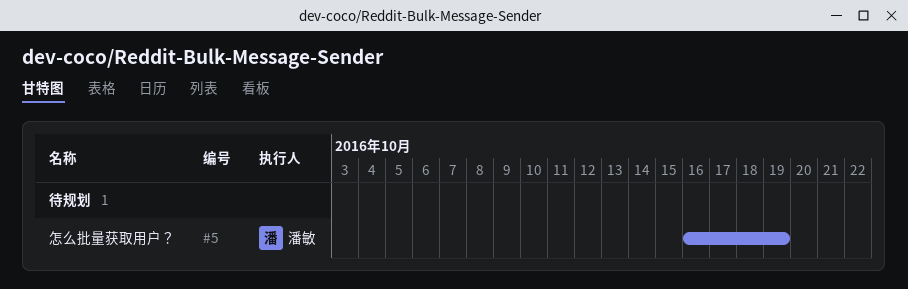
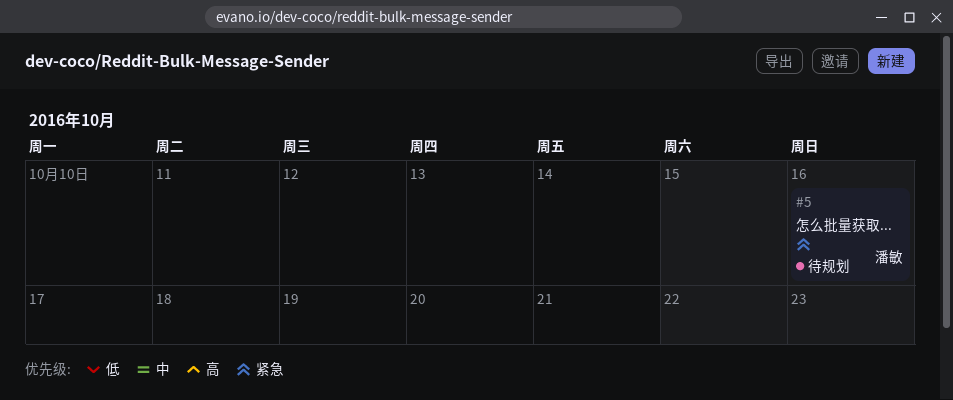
#5, due: Oct 19 -> Oct 16

